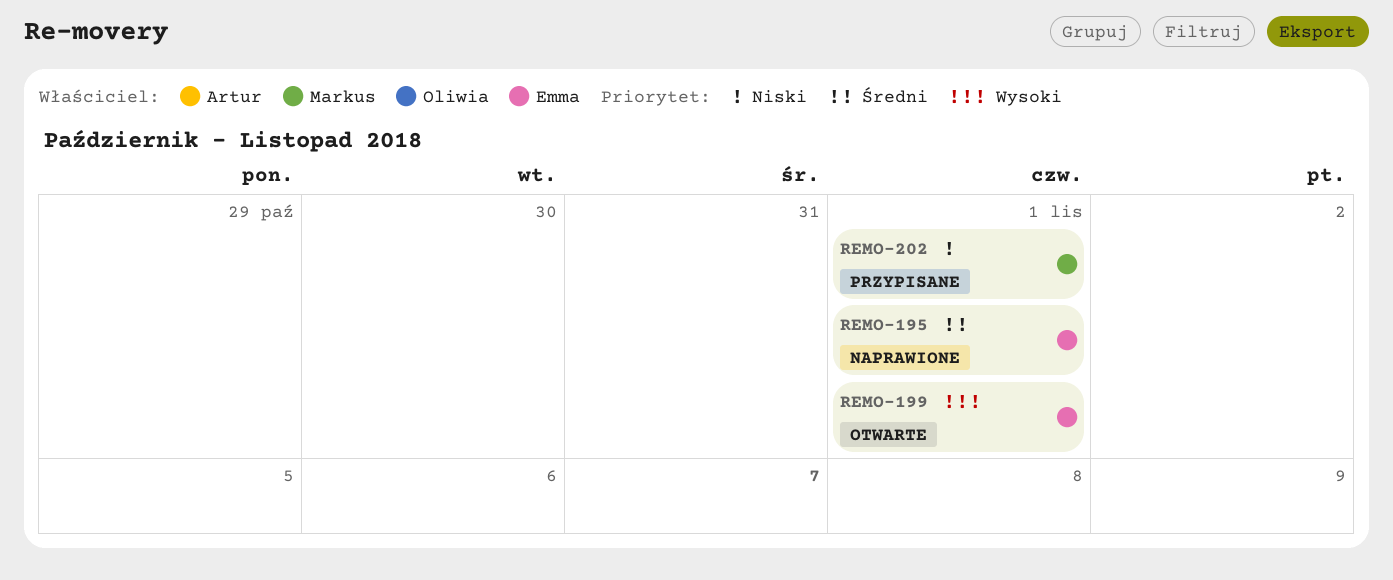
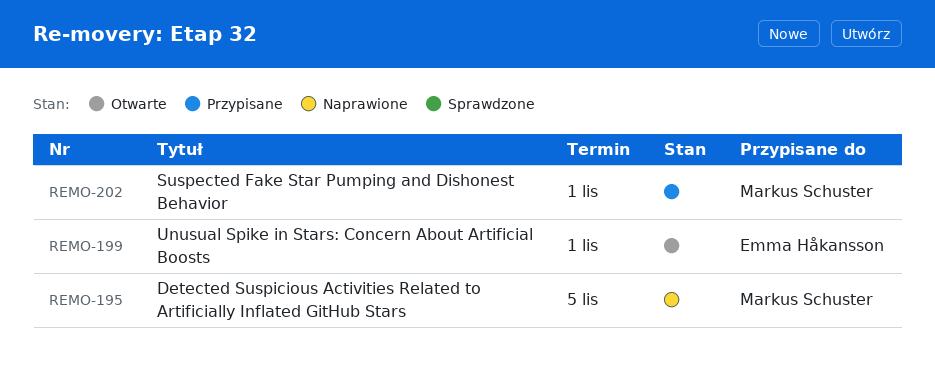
REMO-195, owner: Emma Håkansson -> Markus Schuster
REMO-195, due: Nov 1 -> Nov 5

